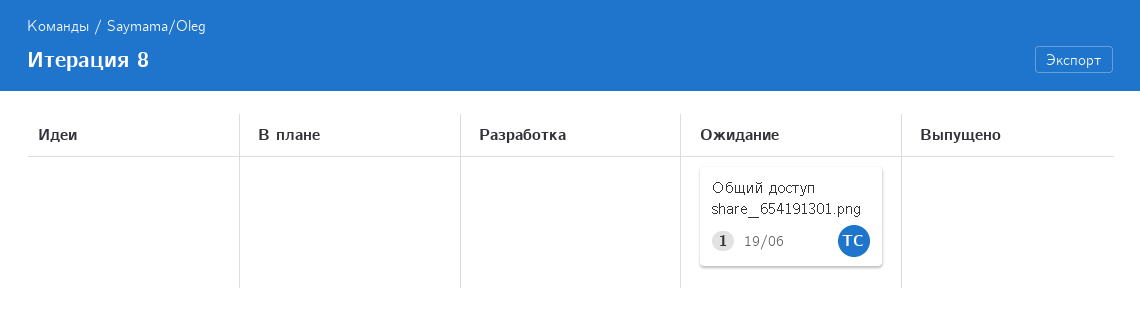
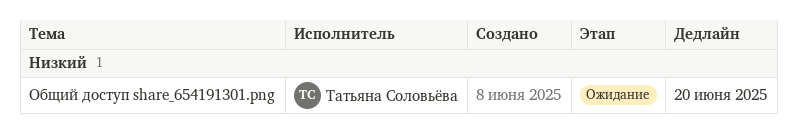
Общий доступ share_654191301.png, due: Jun 19 -> Jun 20

